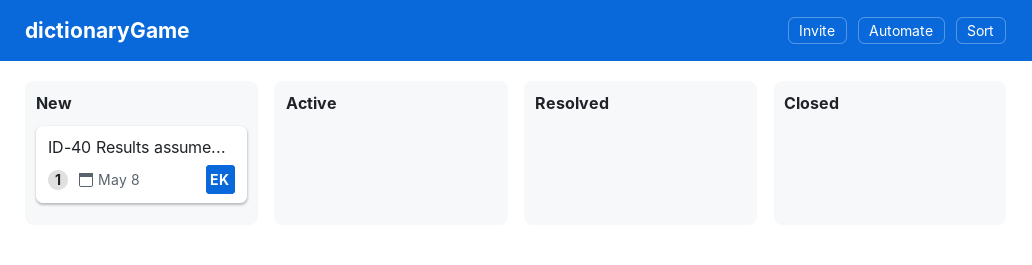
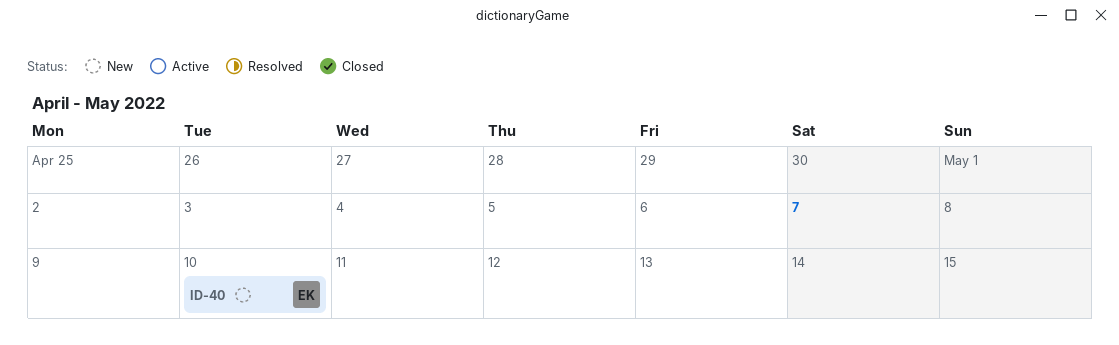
ID-40, due: May 8 -> May 10

